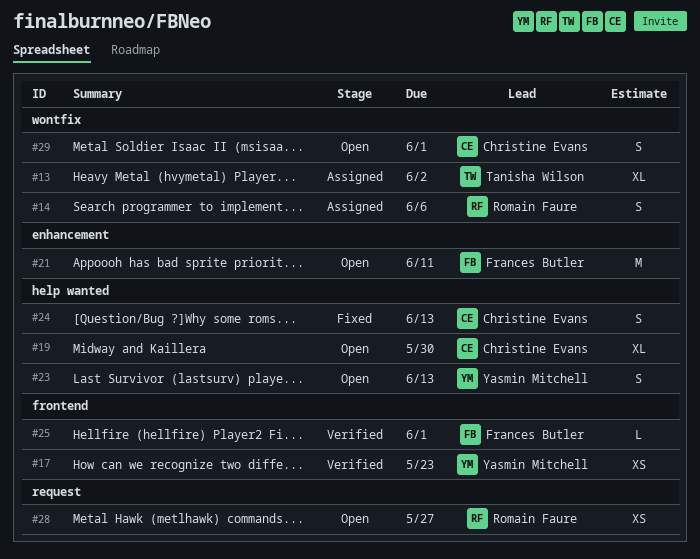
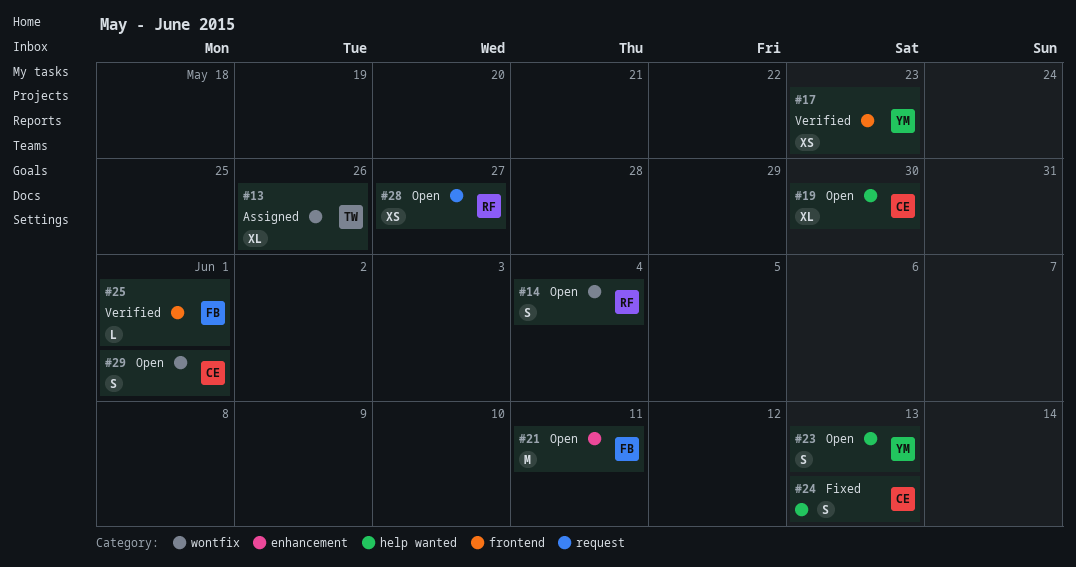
#13, due: Jun 2 -> May 26
#14, status: Assigned -> Open
#14, due: Jun 6 -> Jun 4

